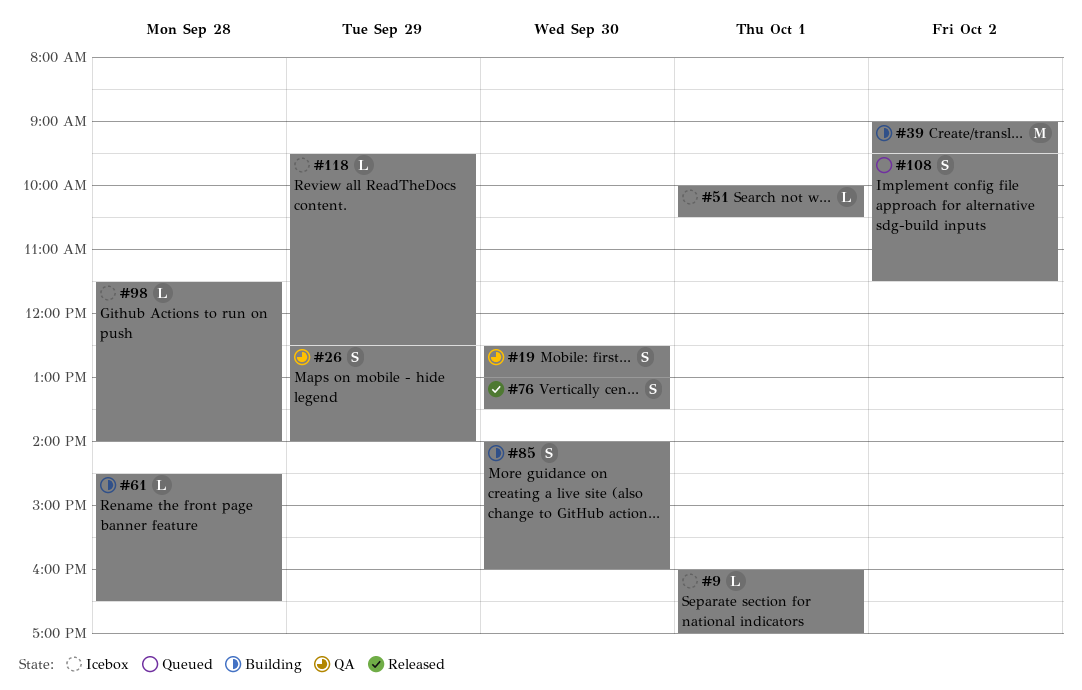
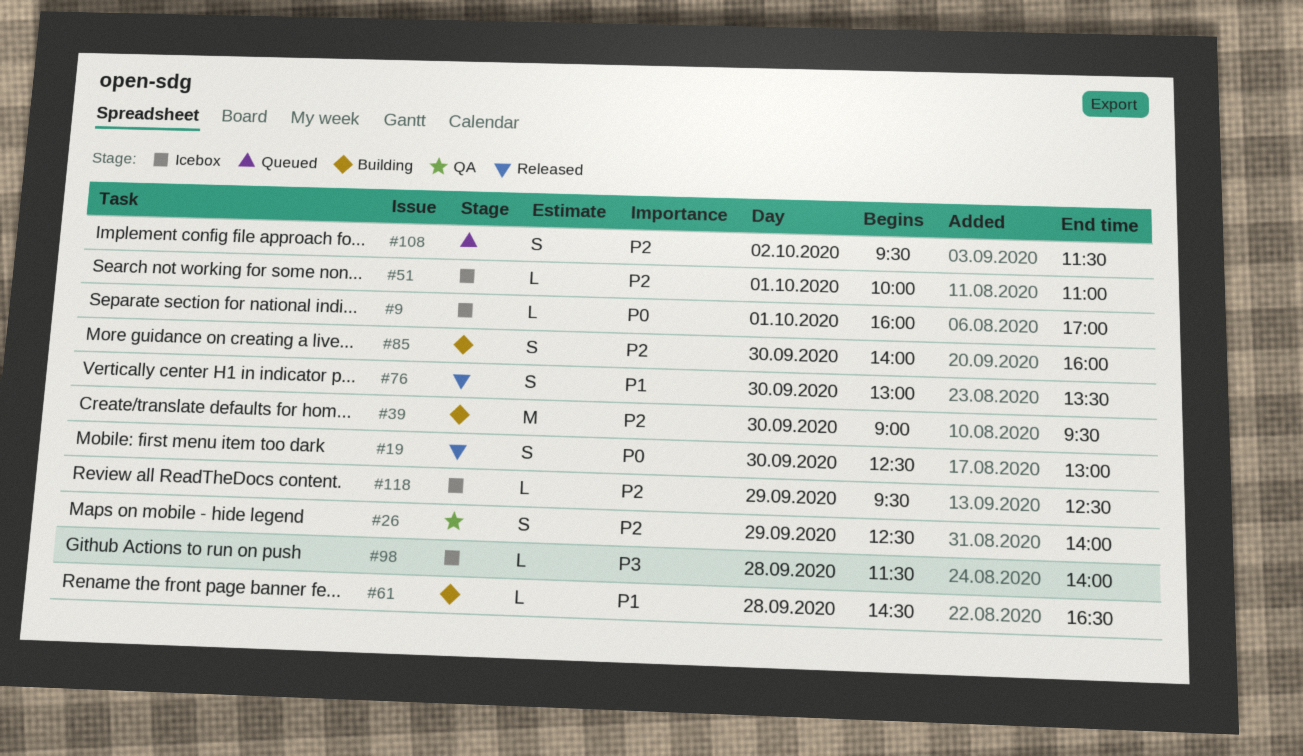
#19, status: QA -> Released
#39, day: Oct 2 -> Sep 30
#51, ends: 10:30 -> 11:00

